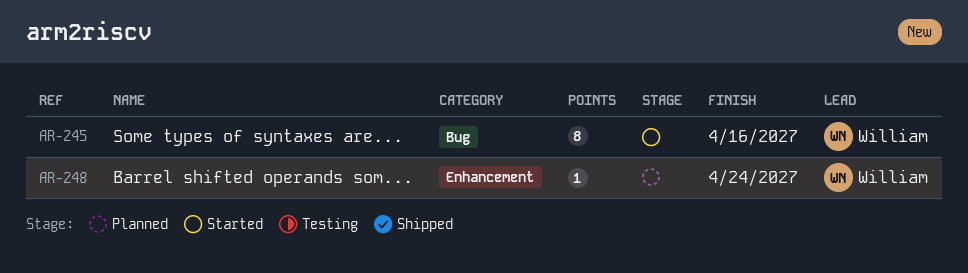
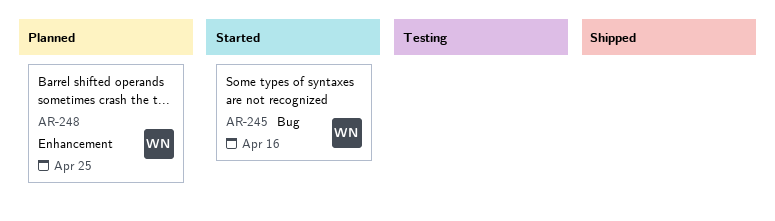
AR-248, due: Apr 24 -> Apr 25

